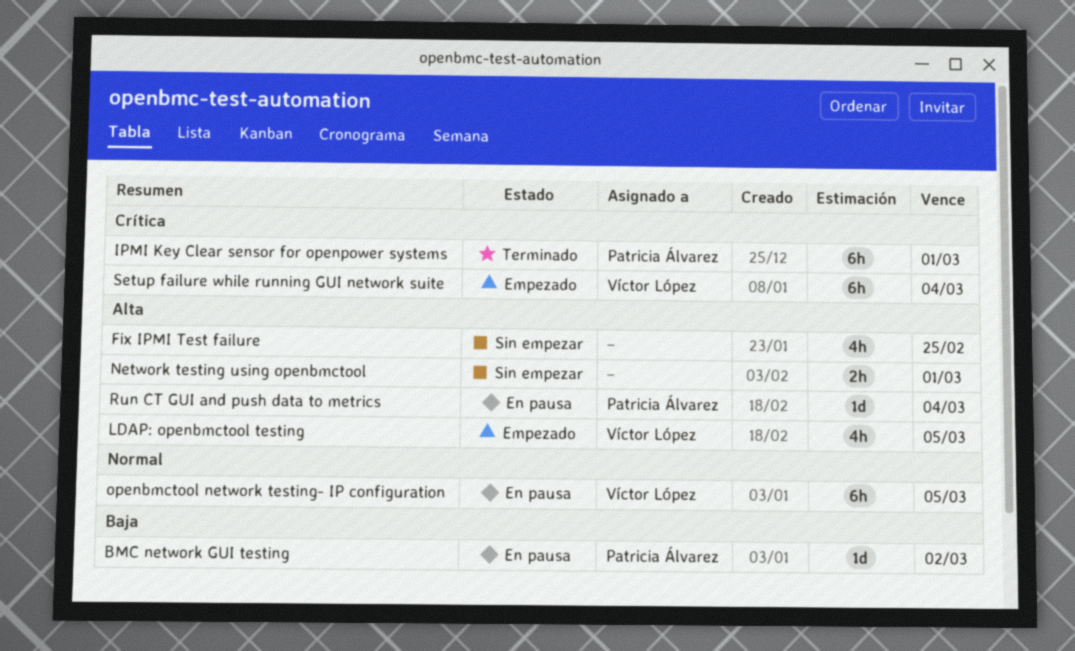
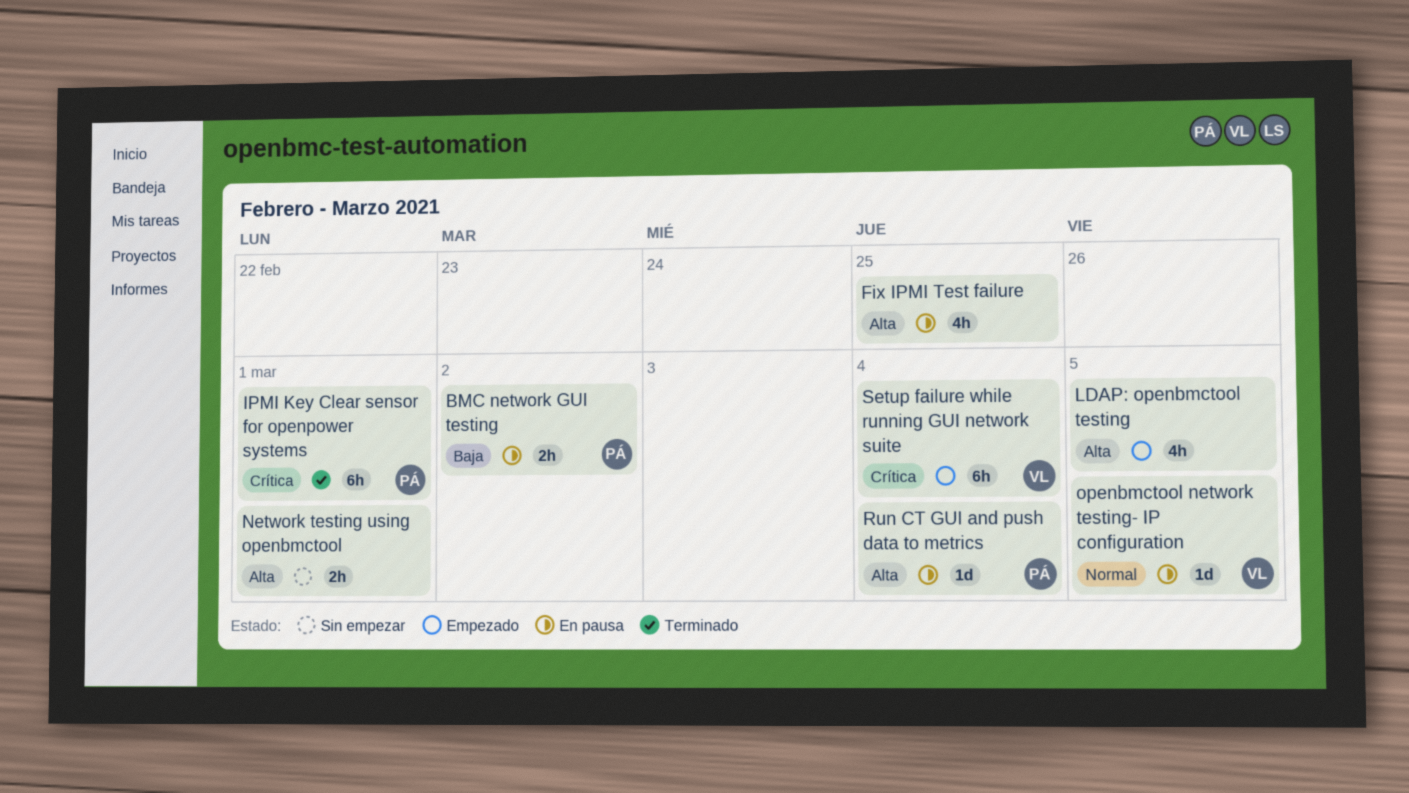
BMC network GUI testing, estimate: 1d -> 2h
Fix IPMI Test failure, status: Sin empezar -> En pausa
LDAP: openbmctool testing, owner: Víctor López -> none
openbmctool network testing- IP configuration, estimate: 6h -> 1d

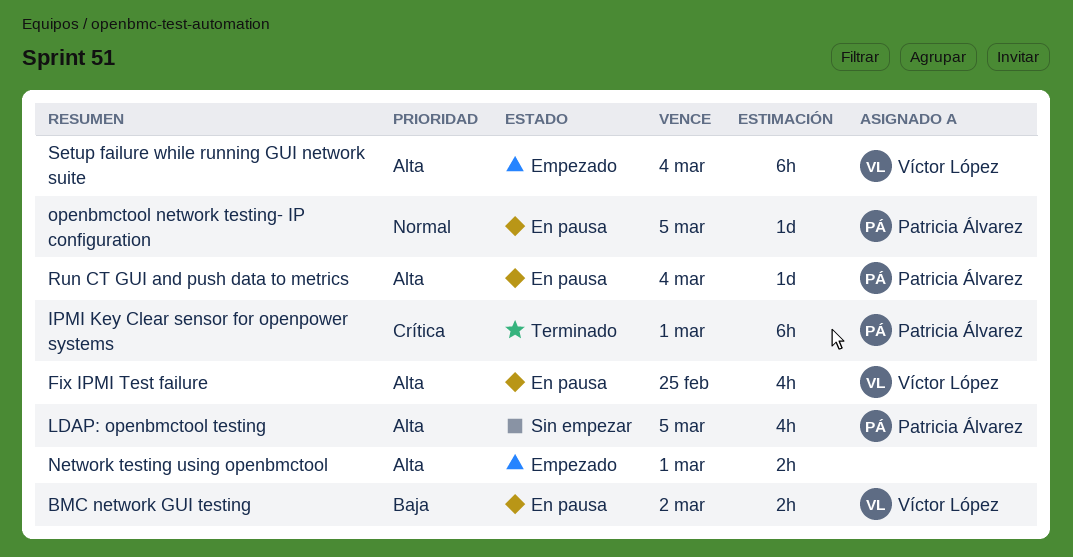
BMC network GUI testing, owner: Patricia Álvarez -> Víctor López
Fix IPMI Test failure, owner: none -> Víctor López
LDAP: openbmctool testing, status: Empezado -> Sin empezar
LDAP: openbmctool testing, owner: none -> Patricia Álvarez
Network testing using openbmctool, status: Sin empezar -> Empezado
openbmctool network testing- IP configuration, owner: Víctor López -> Patricia Álvarez
Setup failure while running GUI network suite, priority: Crítica -> Alta

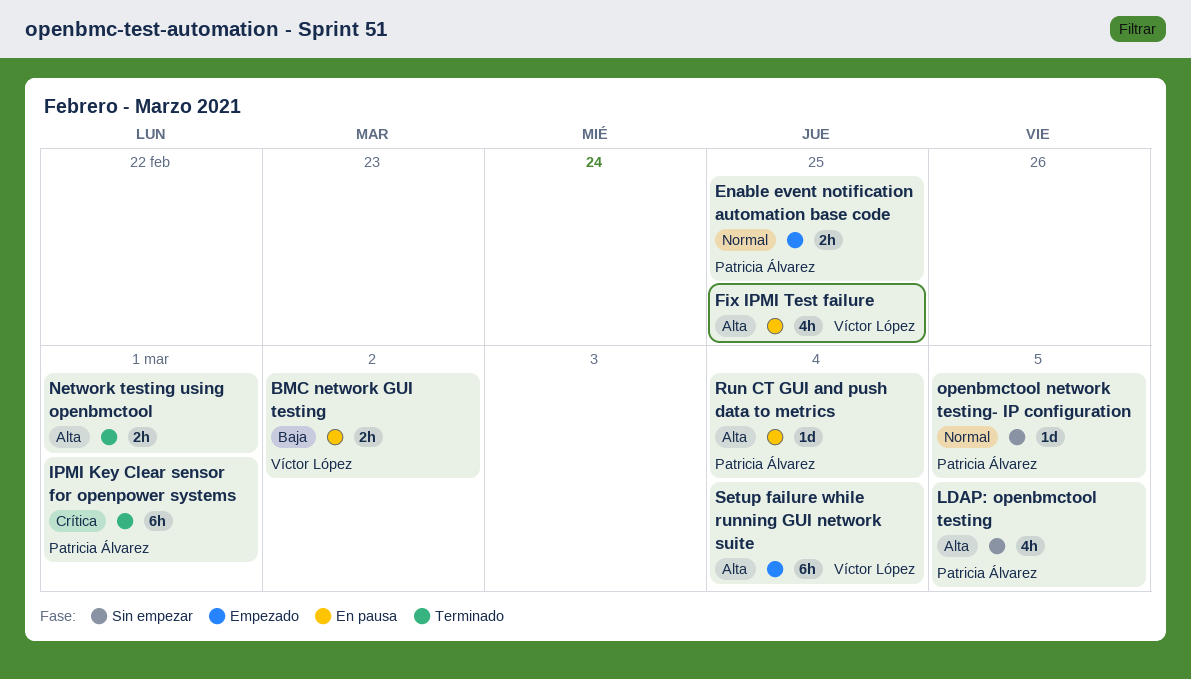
Enable event notification automation base code: none -> present
Network testing using openbmctool, status: Empezado -> Terminado
openbmctool network testing- IP configuration, status: En pausa -> Sin empezar

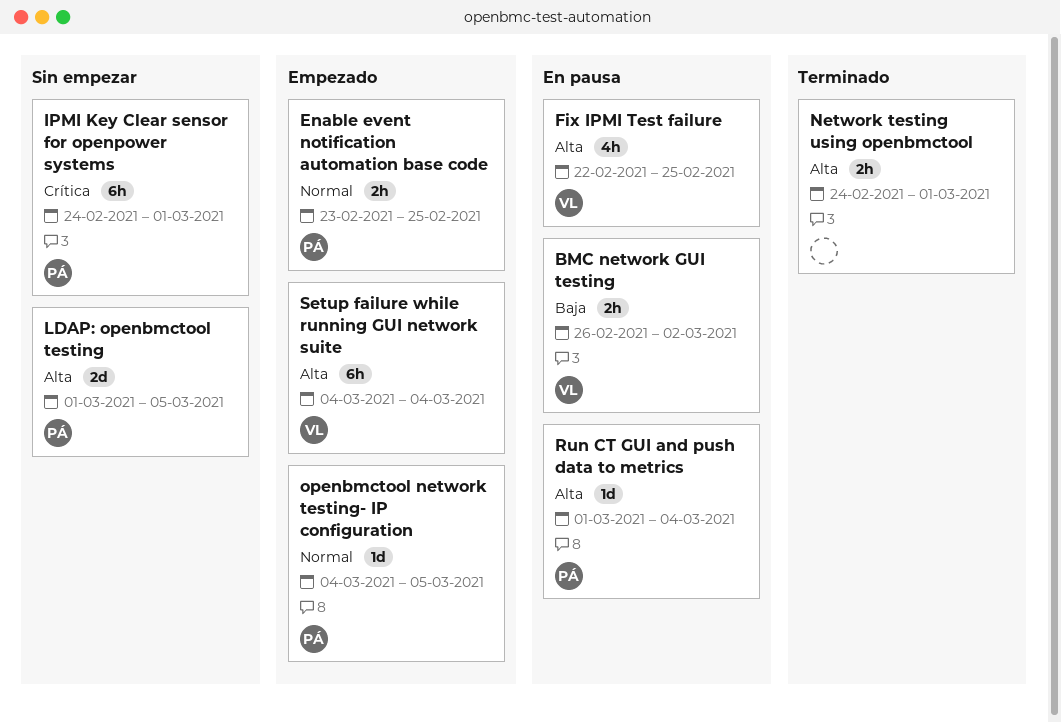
IPMI Key Clear sensor for openpower systems, status: Terminado -> Sin empezar
LDAP: openbmctool testing, estimate: 4h -> 2d
openbmctool network testing- IP configuration, status: Sin empezar -> Empezado

